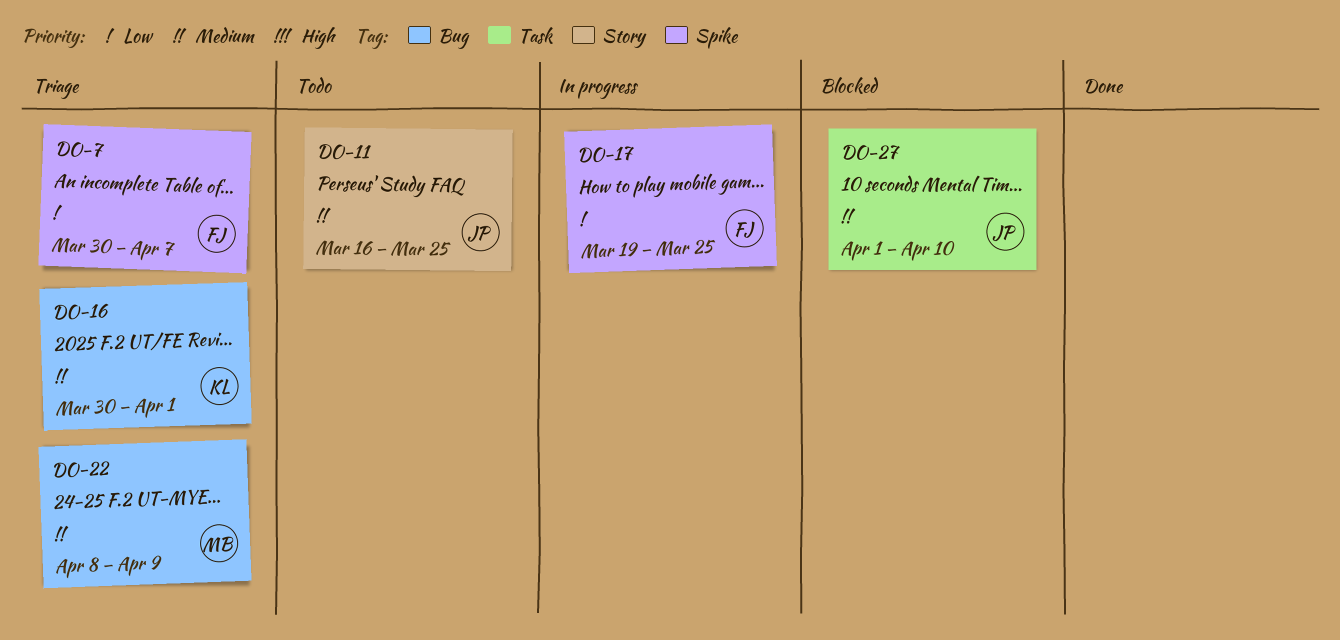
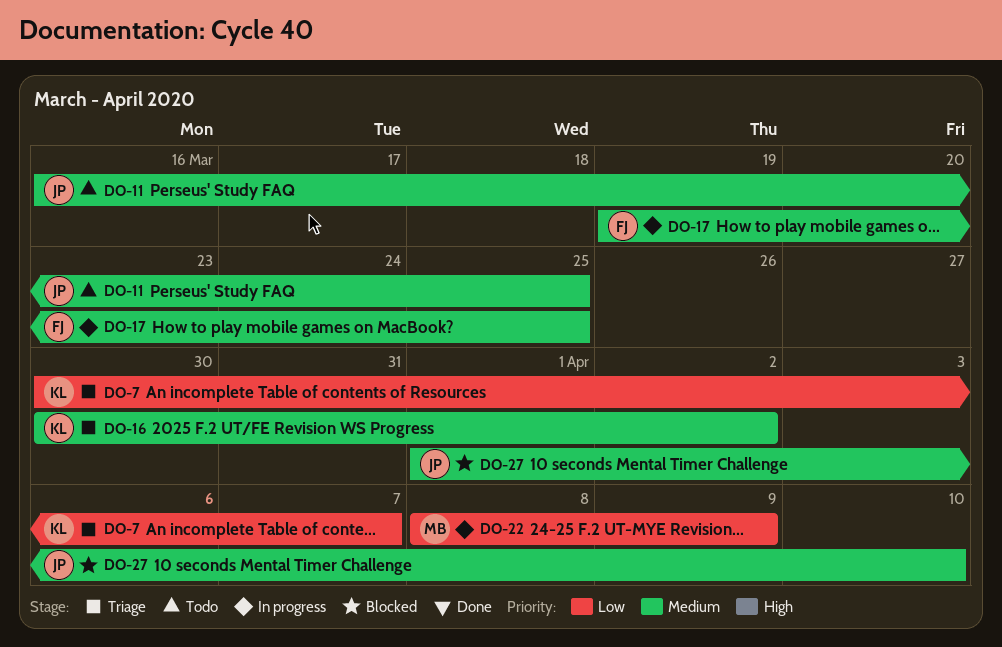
DO-7, owner: FJ -> KL
DO-16, due: Apr 1 -> Apr 2
DO-17, priority: Low -> Medium
DO-22, status: Triage -> In progress
DO-22, priority: Medium -> Low

